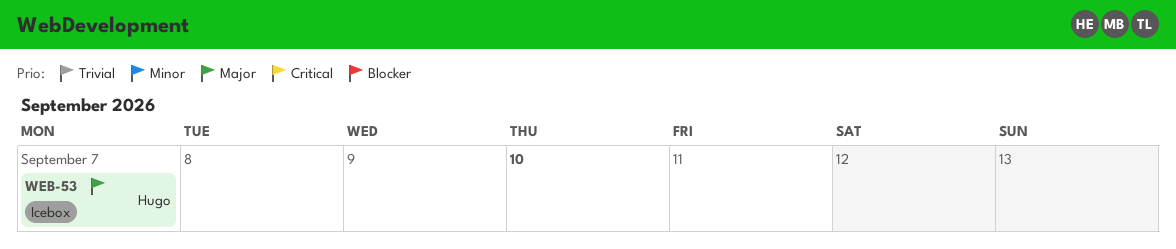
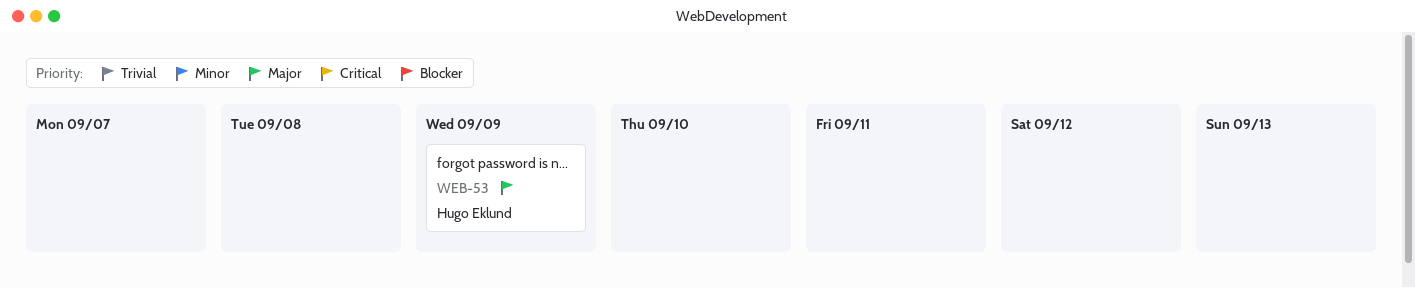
WEB-53, due: Sep 7 -> Sep 9

